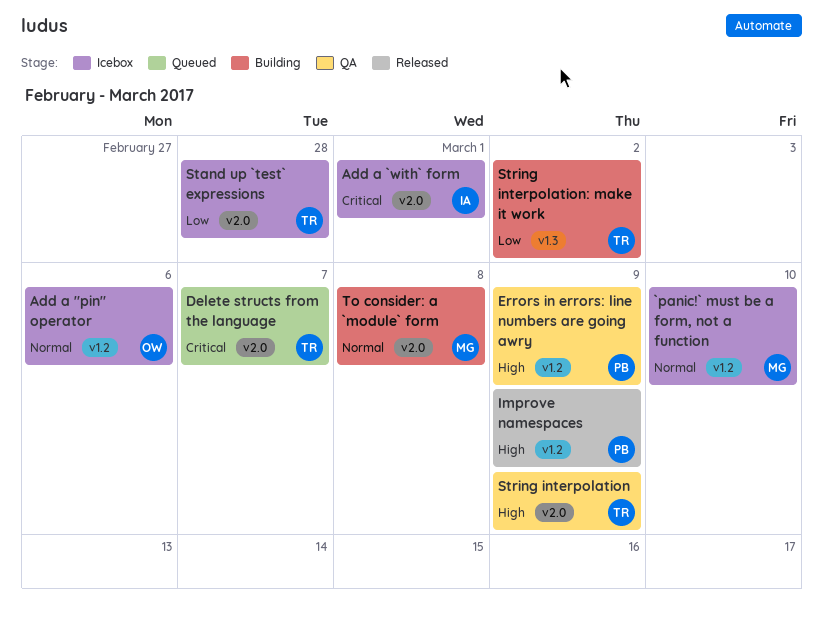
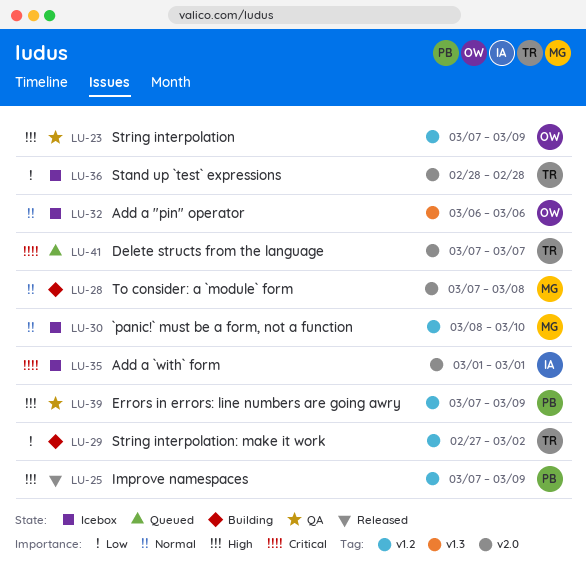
Add a "pin" operator, label: v1.2 -> v1.3
String interpolation, owner: TR -> OW
String interpolation, label: v2.0 -> v1.2
String interpolation: make it work, label: v1.3 -> v1.2

